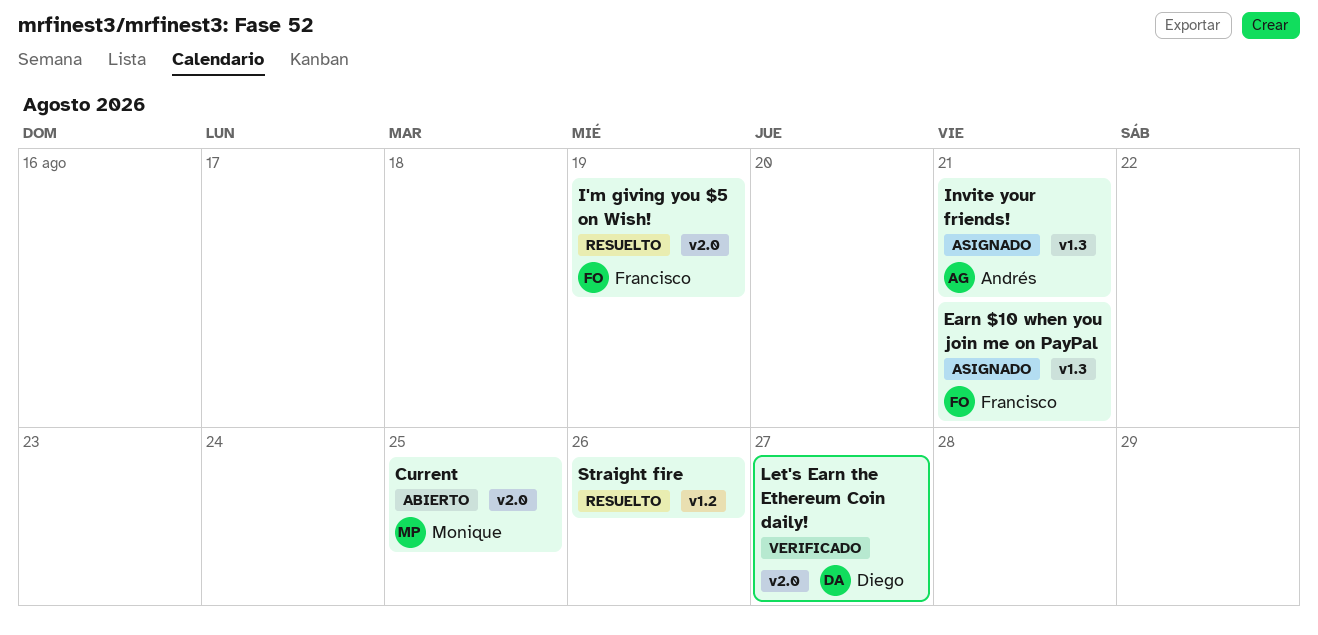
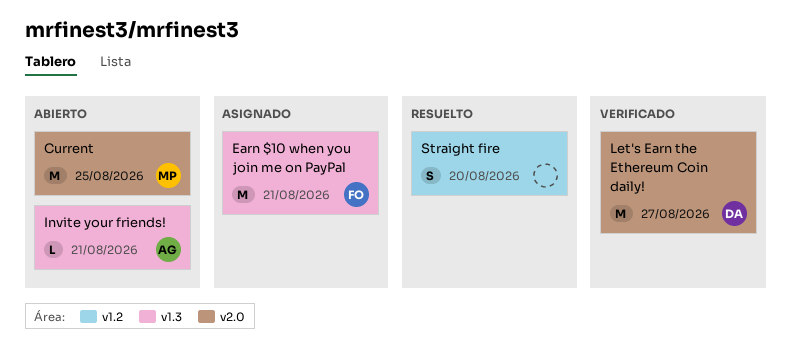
I'm giving you $5 on Wish!: present -> none
Invite your friends!, status: Asignado -> Abierto
Straight fire, due: Aug 26 -> Aug 20

